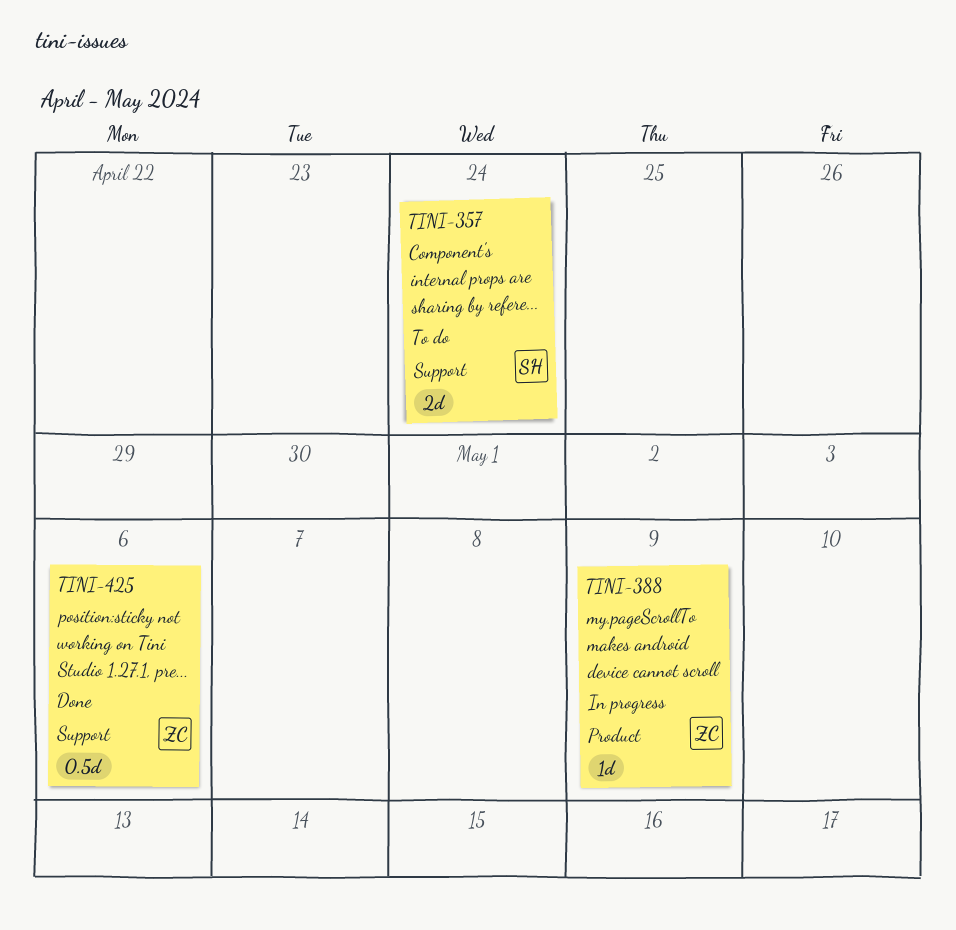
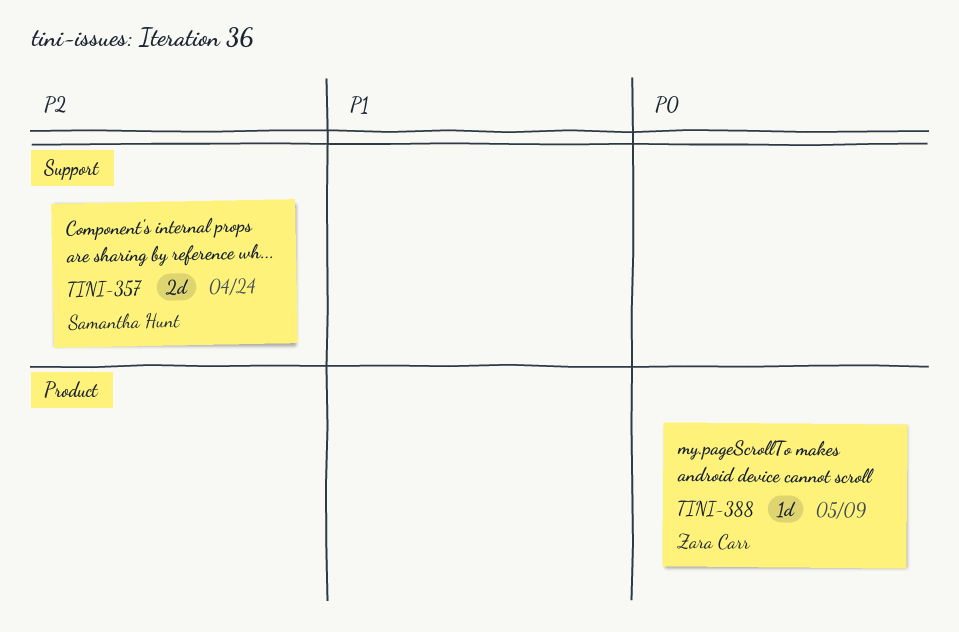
TINI-425: present -> none

